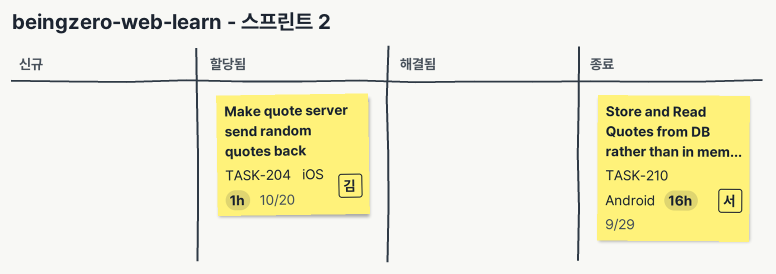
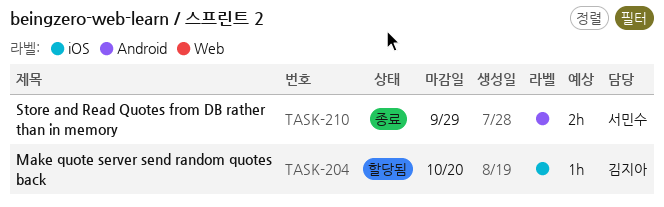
TASK-210, estimate: 16h -> 2h

